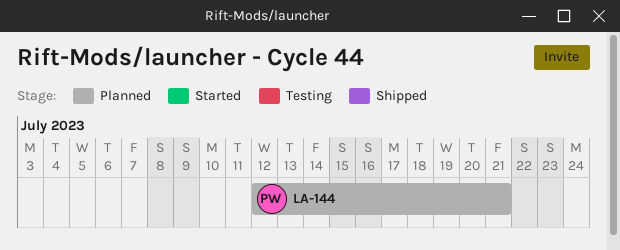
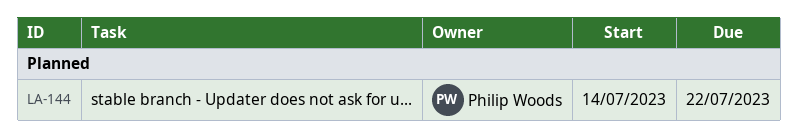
LA-144, start: Jul 12 -> Jul 14
LA-144, due: Jul 21 -> Jul 22

